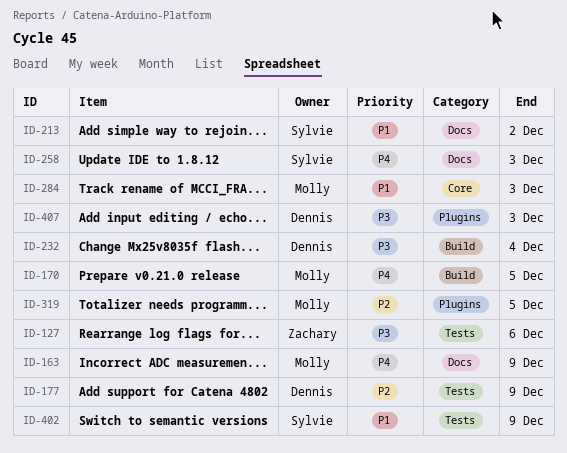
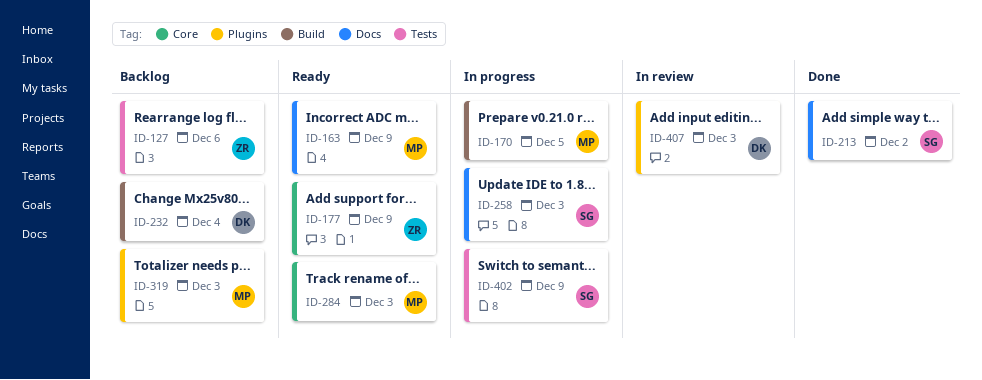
ID-177, owner: Dennis -> Zachary
ID-177, label: Tests -> Core
ID-319, due: Dec 5 -> Dec 3

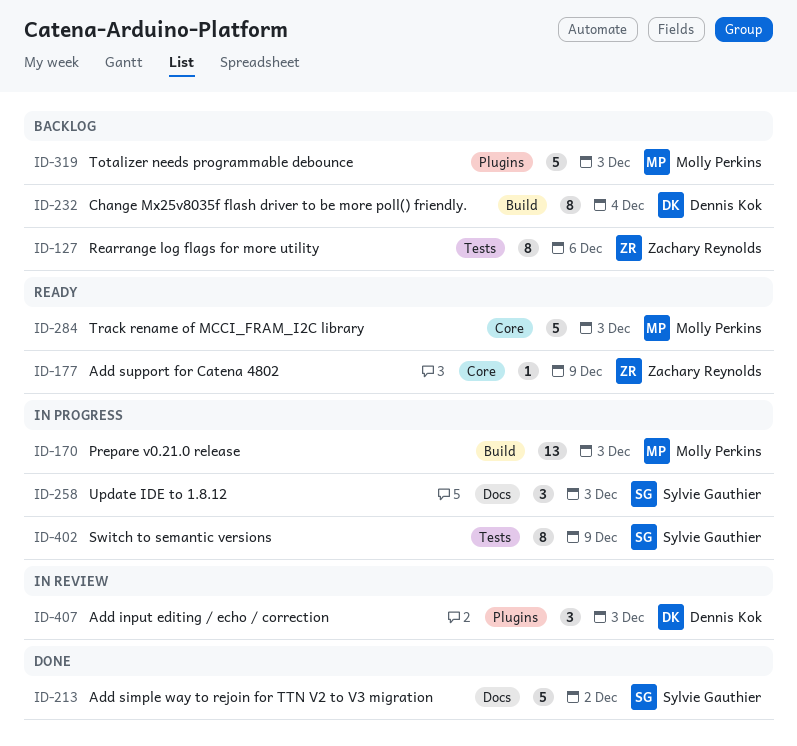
ID-163: present -> none
ID-170, due: Dec 5 -> Dec 3

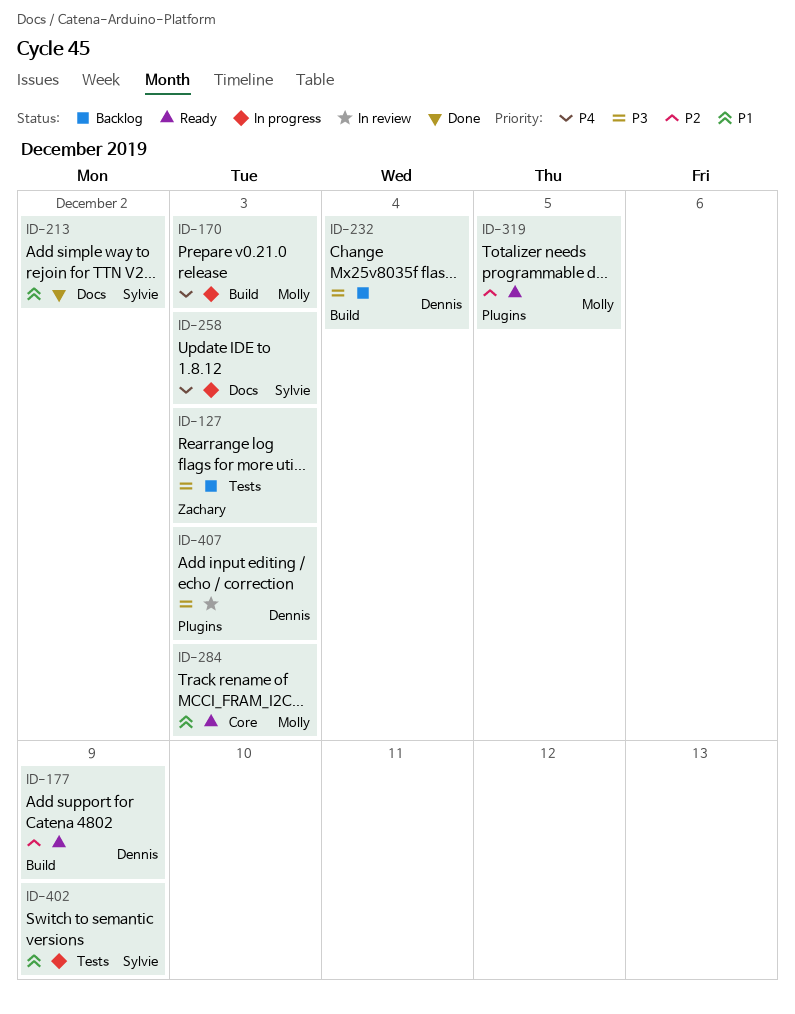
ID-127, due: Dec 6 -> Dec 3
ID-177, owner: Zachary Reynolds -> Dennis Kok
ID-177, label: Core -> Build
ID-319, status: Backlog -> Ready
ID-319, due: Dec 3 -> Dec 5

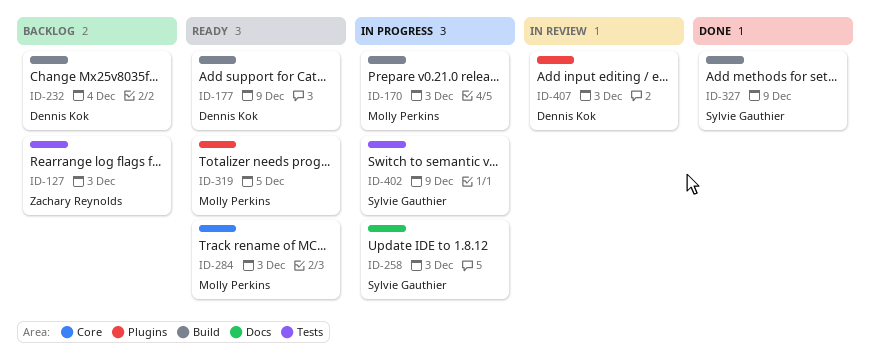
ID-213: present -> none
ID-327: none -> present

